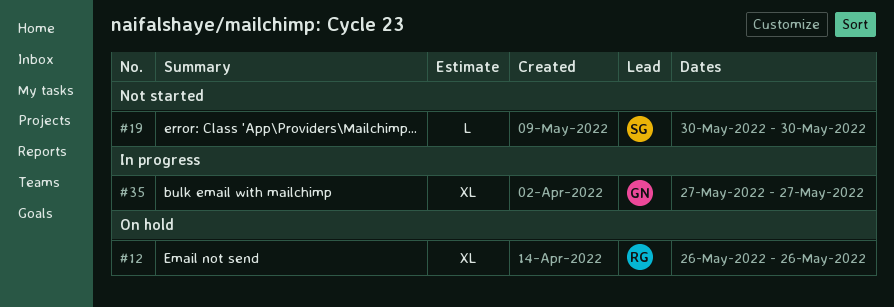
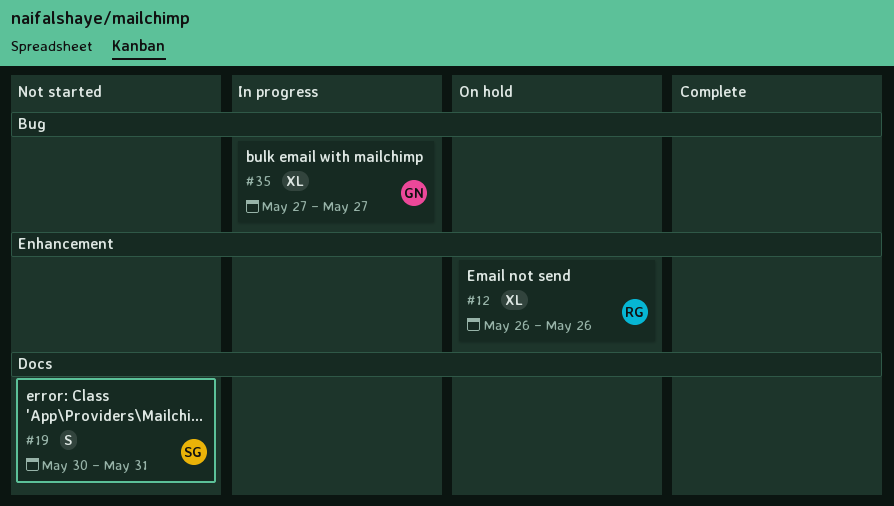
#19, estimate: L -> S
#19, due: May 30 -> May 31

